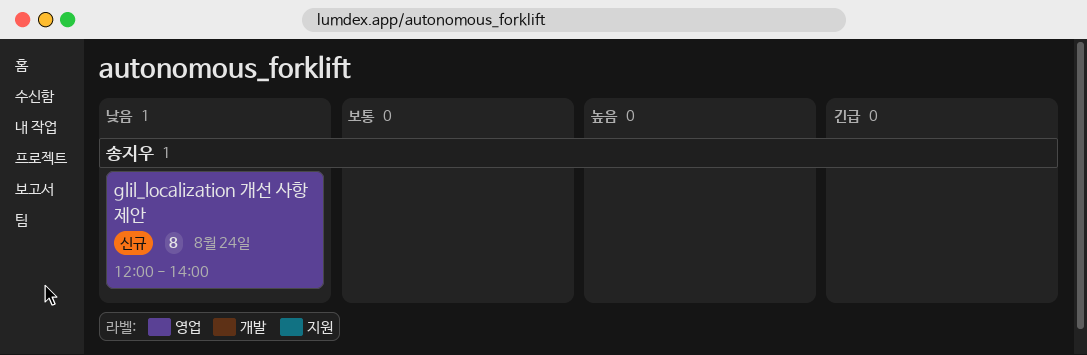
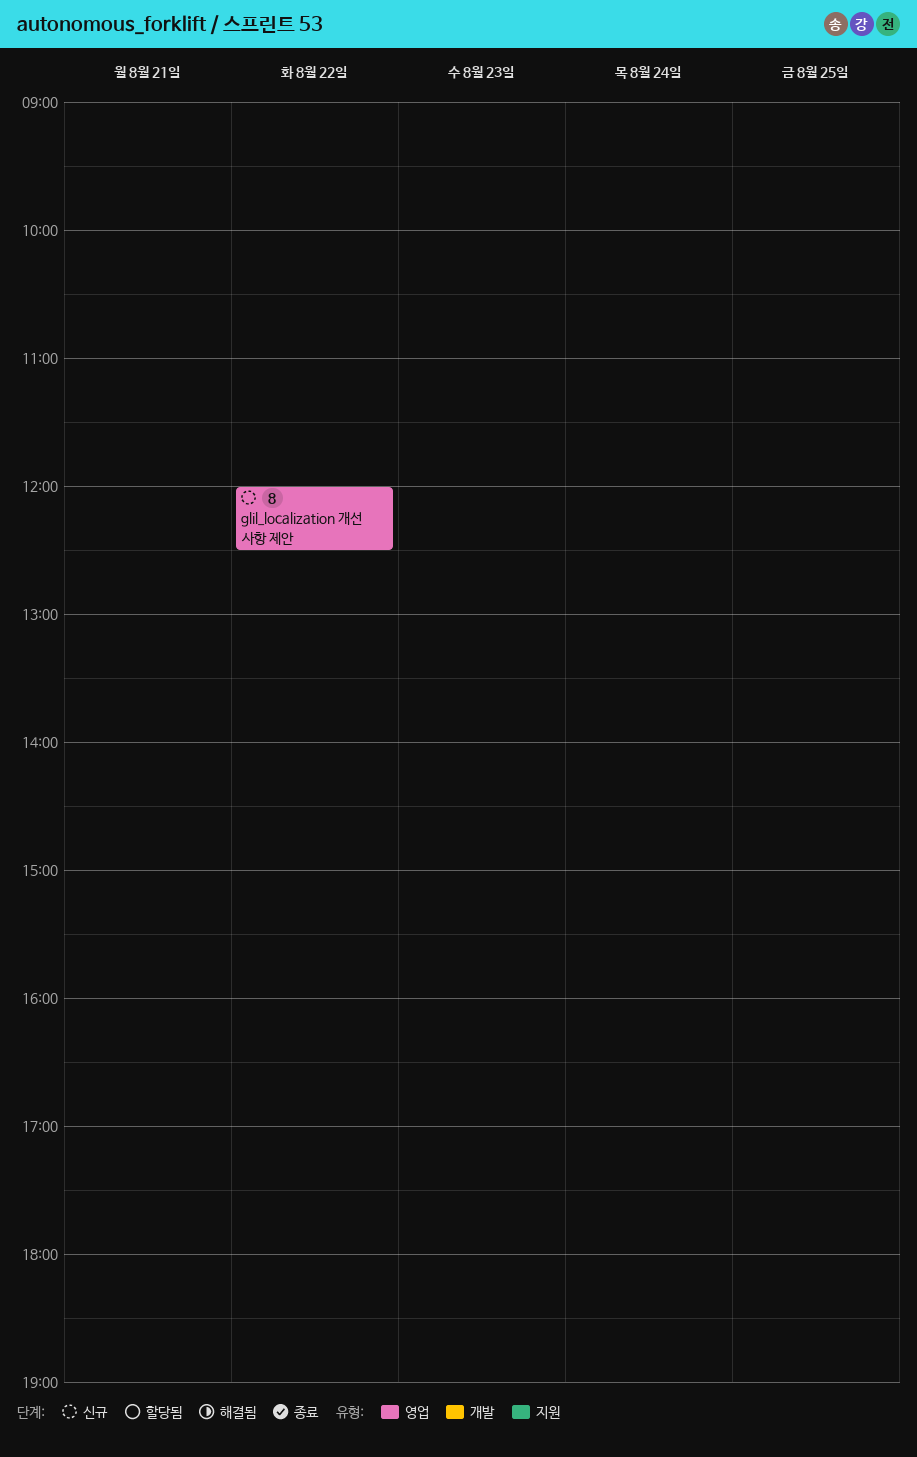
glil_localization 개선 사항 제안, day: Aug 24 -> Aug 22
glil_localization 개선 사항 제안, ends: 14:00 -> 12:30

